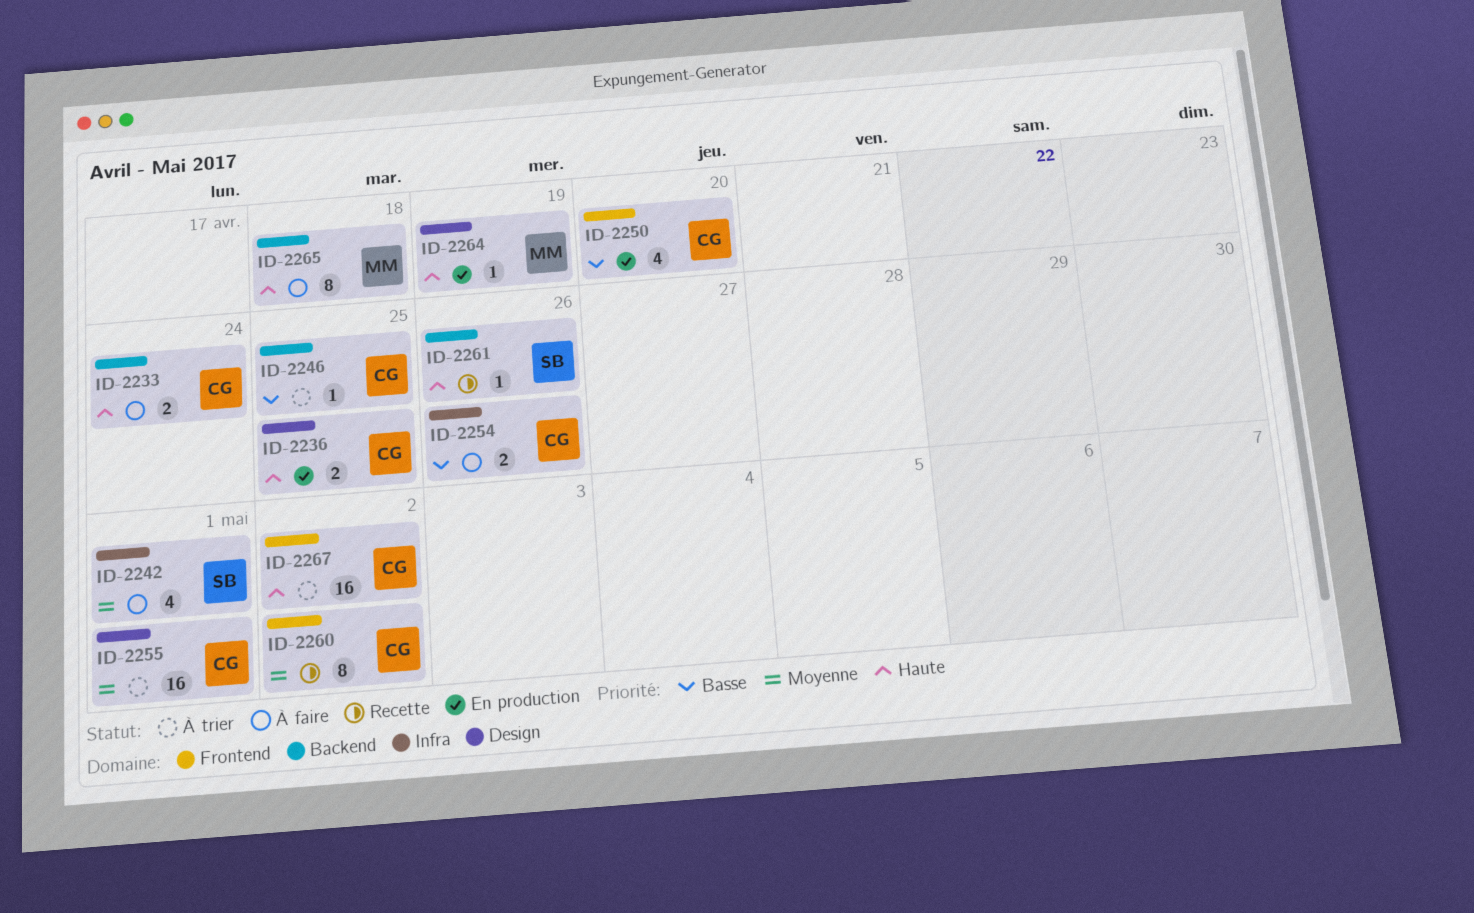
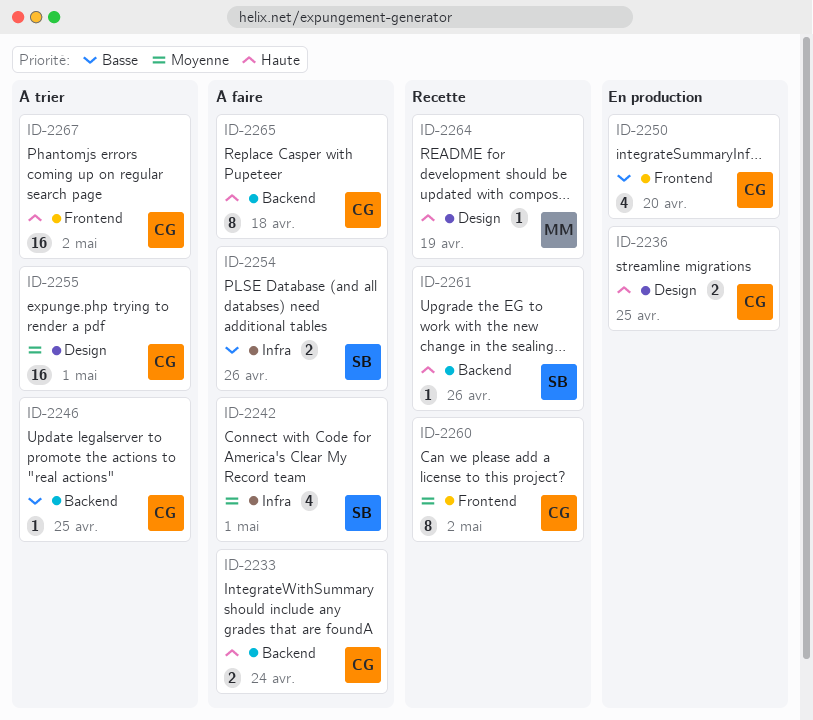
ID-2254, owner: CG -> SB
ID-2264, status: En production -> Recette
ID-2265, owner: MM -> CG

